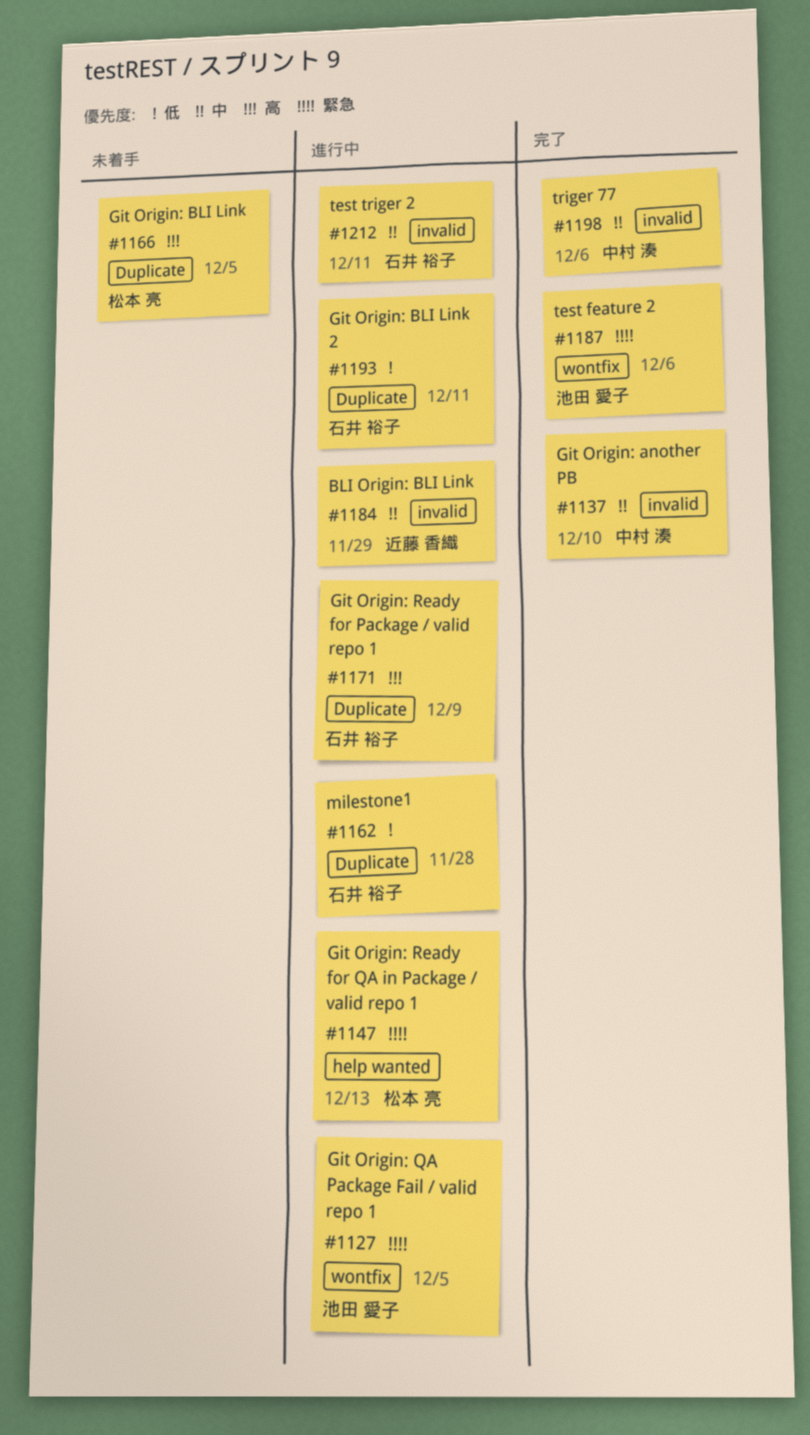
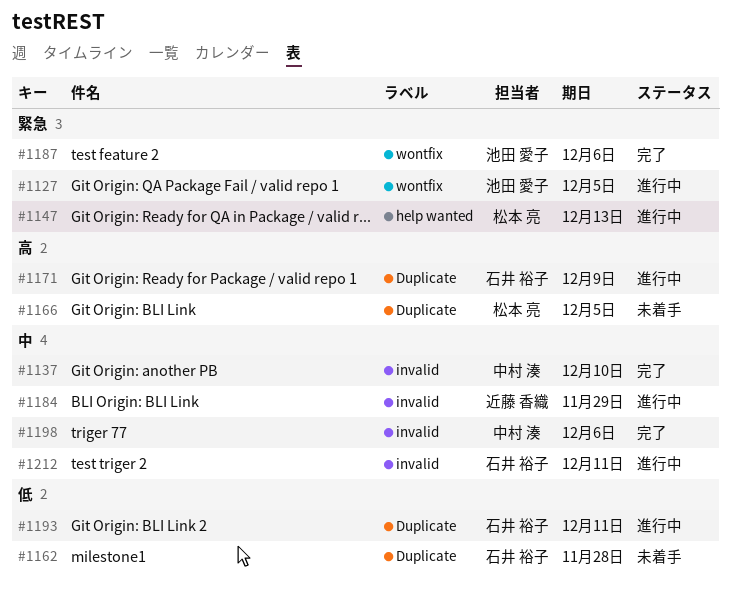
#1162, status: 進行中 -> 未着手

